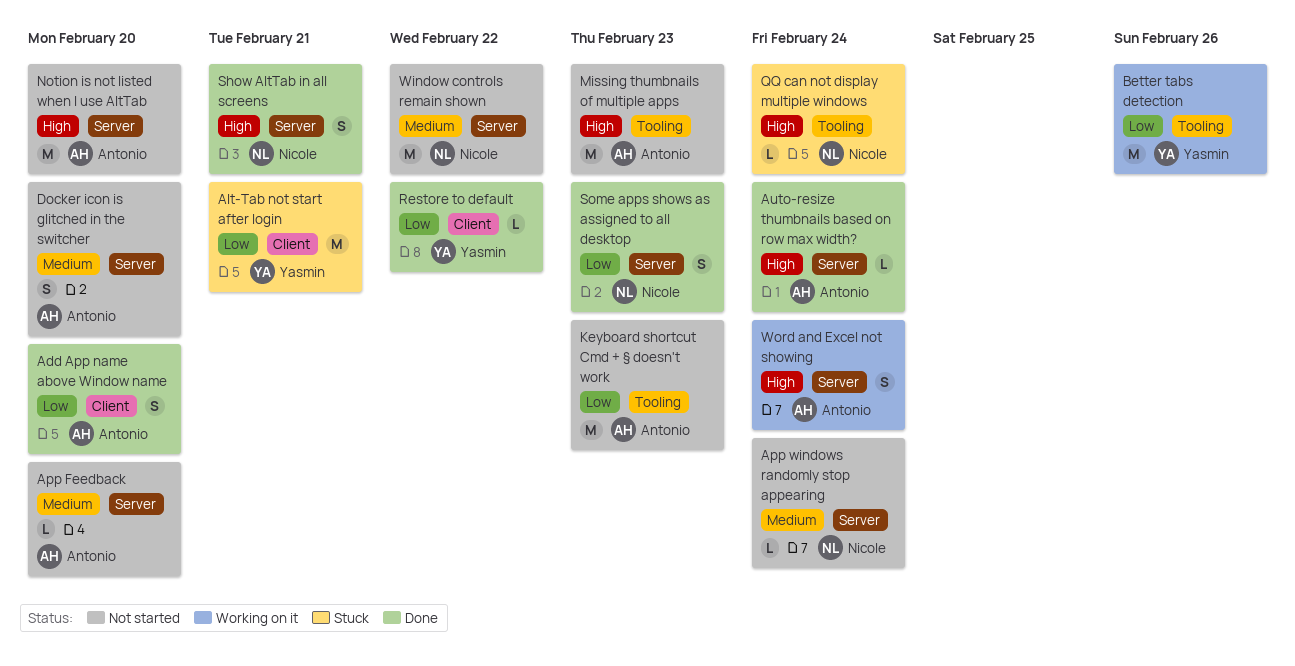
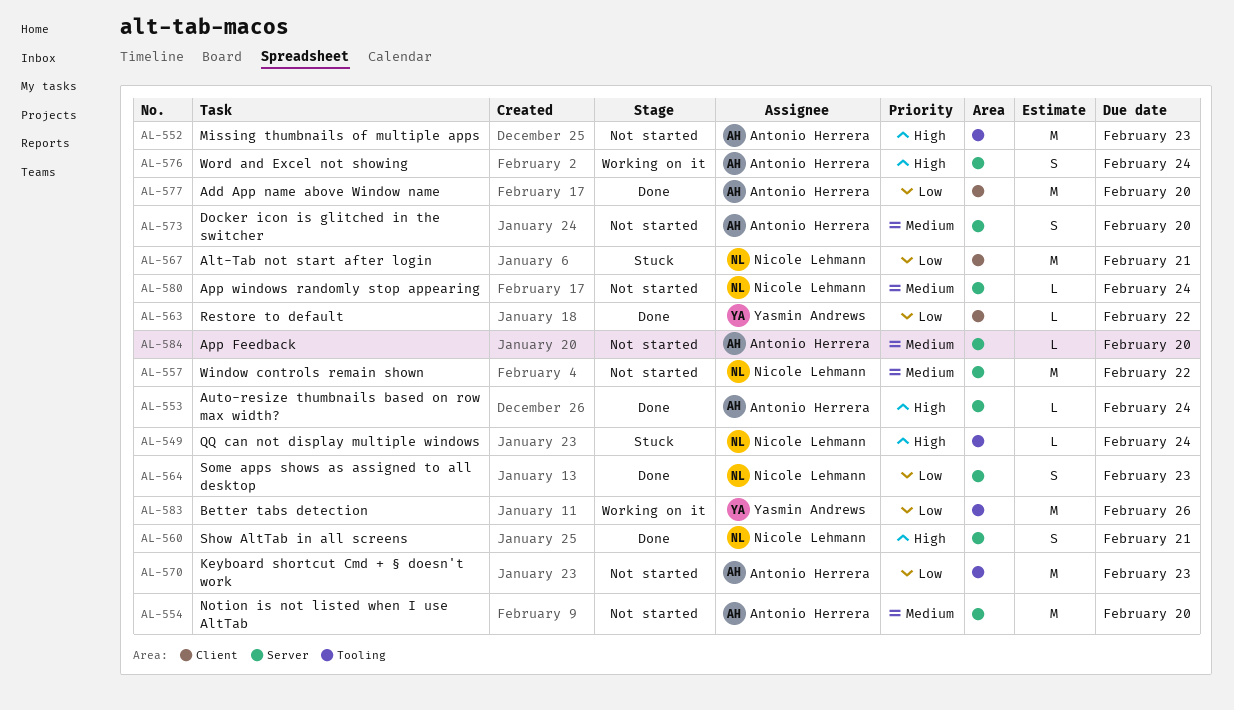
Add App name above Window name, estimate: S -> M
Alt-Tab not start after login, owner: Yasmin Andrews -> Nicole Lehmann
Notion is not listed when I use AltTab, priority: High -> Medium

